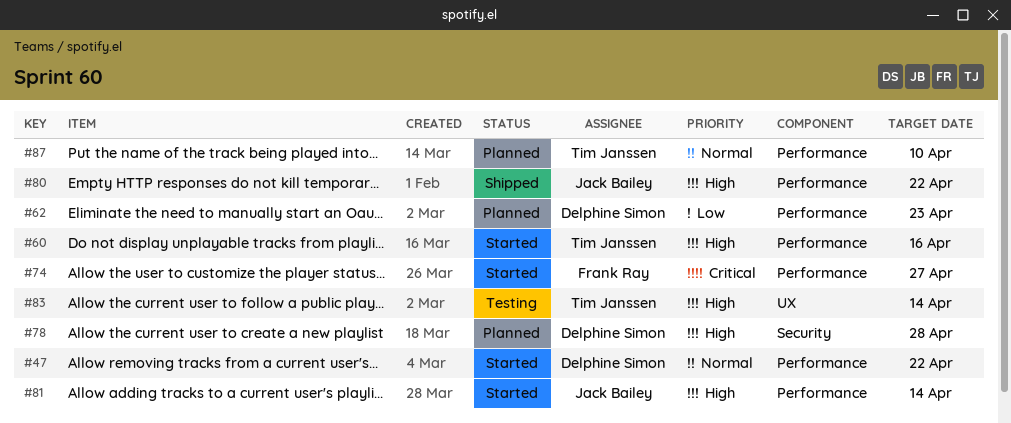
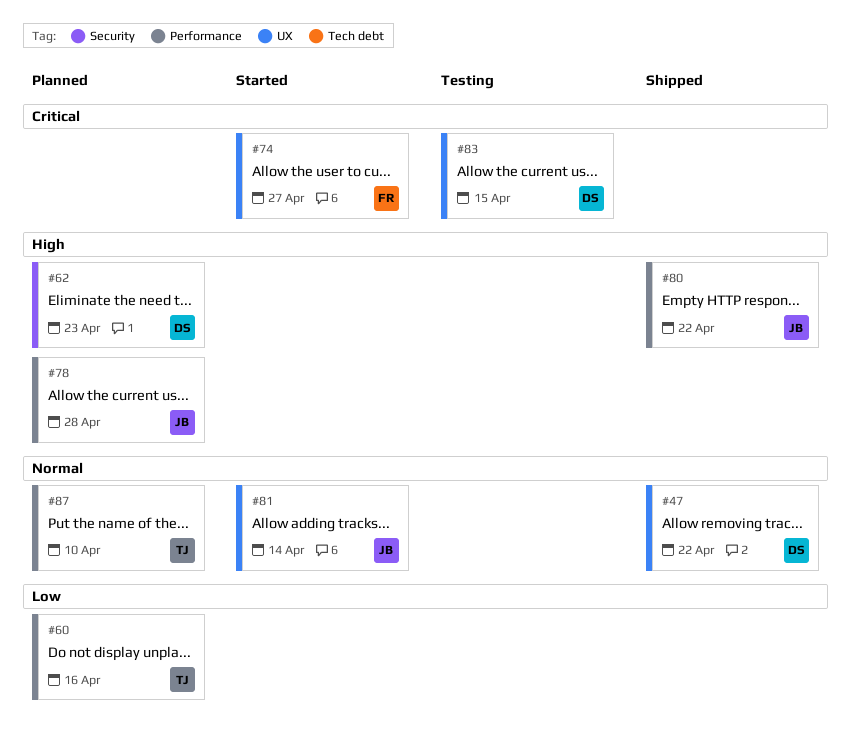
#47, status: Started -> Shipped
#47, label: Performance -> UX
#60, status: Started -> Planned
#60, priority: High -> Low
#62, priority: Low -> High
#62, label: Performance -> Security
#74, label: Performance -> UX
#78, owner: Delphine Simon -> Jack Bailey
#78, label: Security -> Performance
#81, priority: High -> Normal
#81, label: Performance -> UX
#83, owner: Tim Janssen -> Delphine Simon
#83, priority: High -> Critical
#83, due: Apr 14 -> Apr 15

